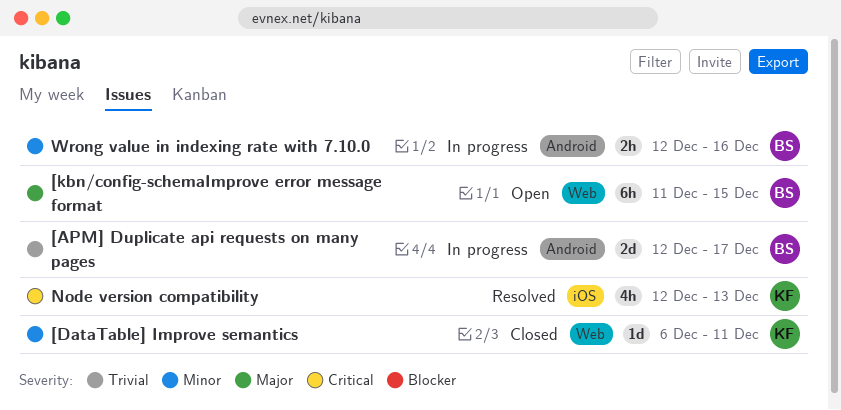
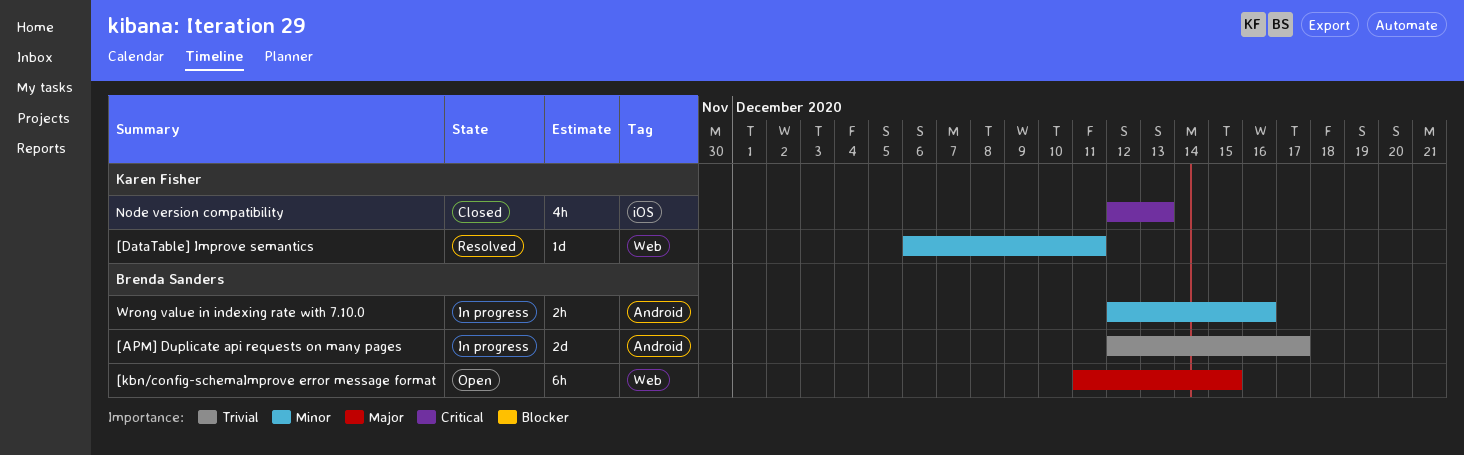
[DataTable] Improve semantics, status: Closed -> Resolved
Node version compatibility, status: Resolved -> Closed

